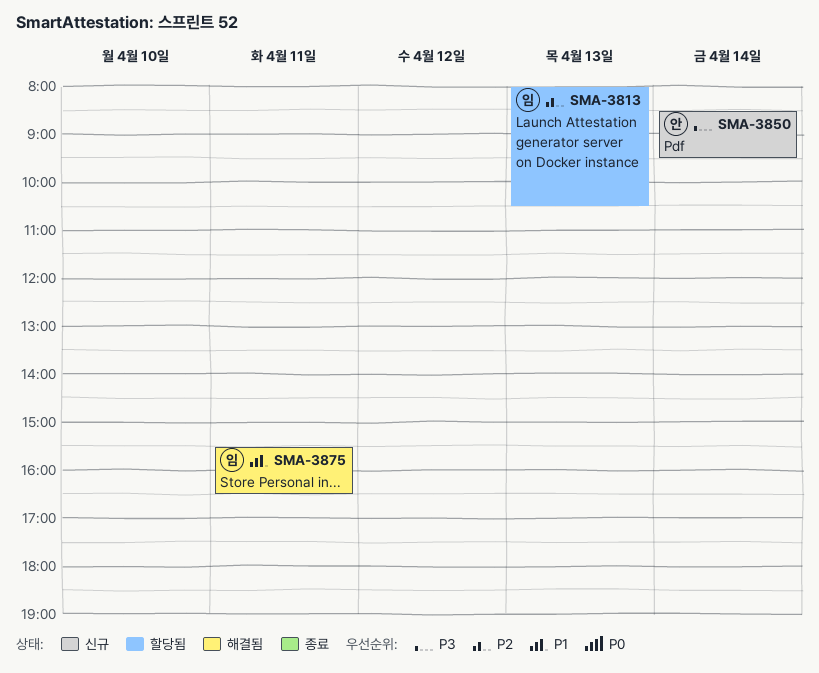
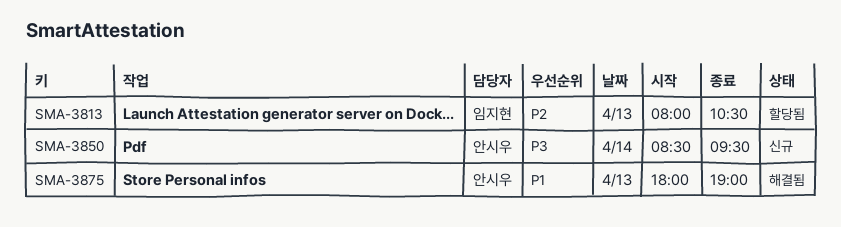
SMA-3875, owner: 임지현 -> 안시우
SMA-3875, day: Apr 11 -> Apr 13
SMA-3875, begins: 15:30 -> 18:00
SMA-3875, ends: 16:30 -> 19:00

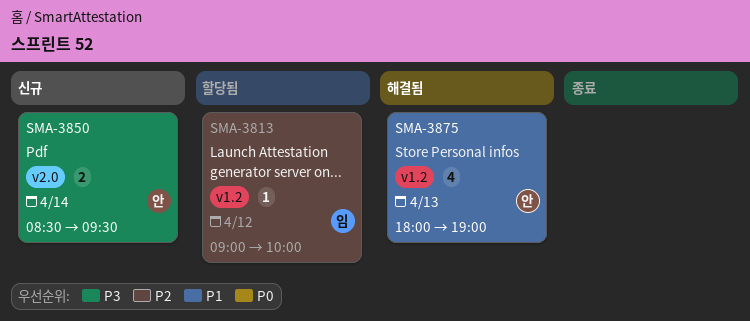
SMA-3813, day: Apr 13 -> Apr 12
SMA-3813, begins: 08:00 -> 09:00
SMA-3813, ends: 10:30 -> 10:00

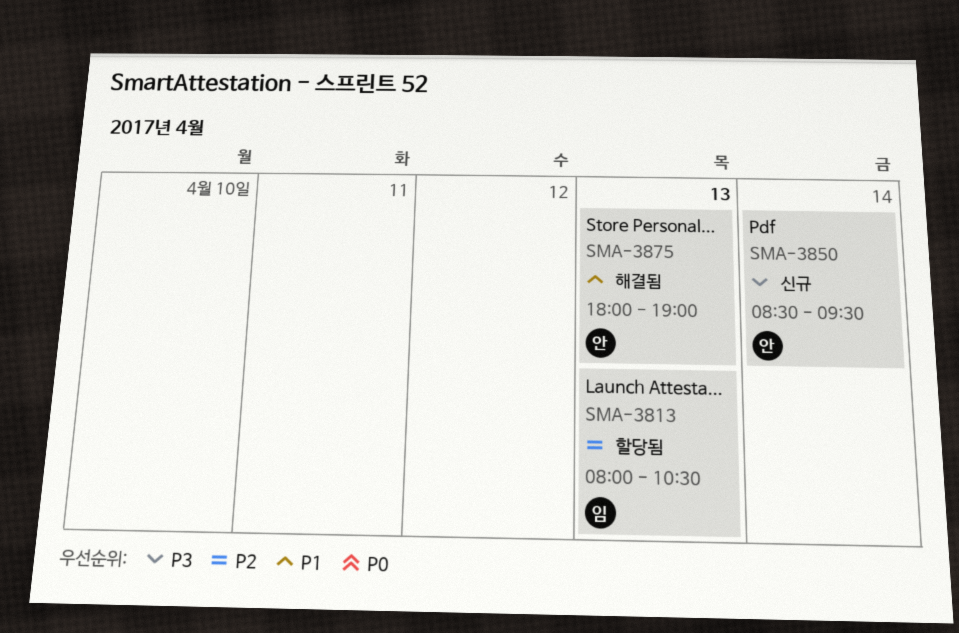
SMA-3813, day: Apr 12 -> Apr 13
SMA-3813, begins: 09:00 -> 08:00
SMA-3813, ends: 10:00 -> 10:30

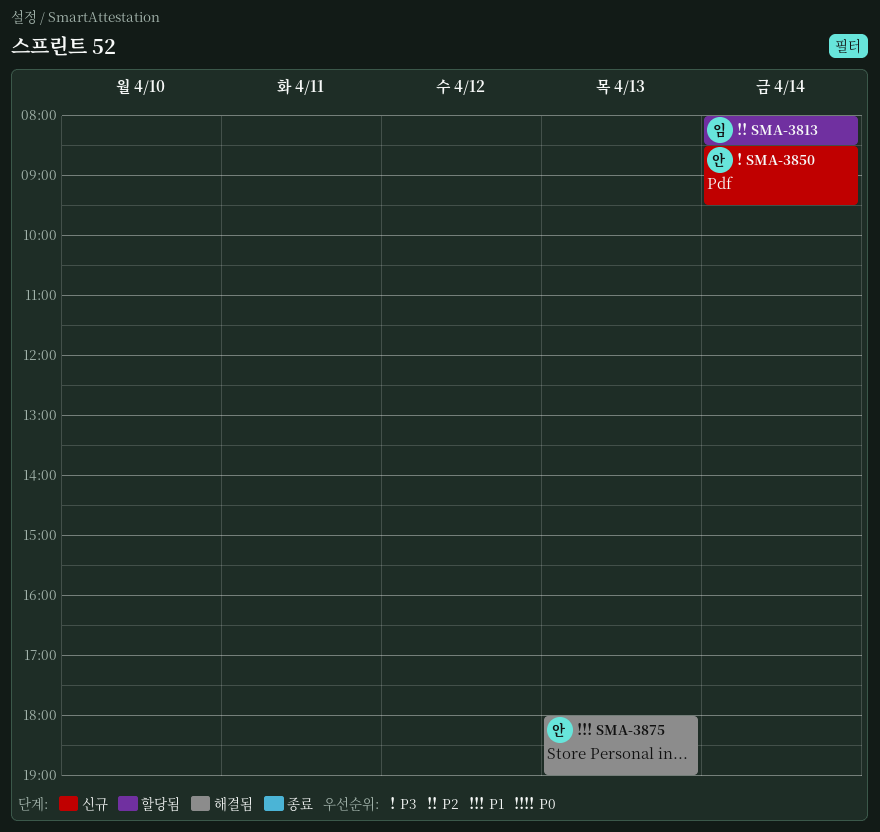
SMA-3813, day: Apr 13 -> Apr 14
SMA-3813, ends: 10:30 -> 08:30

